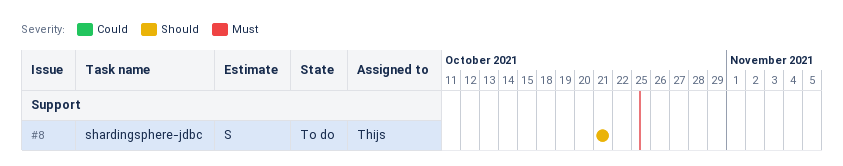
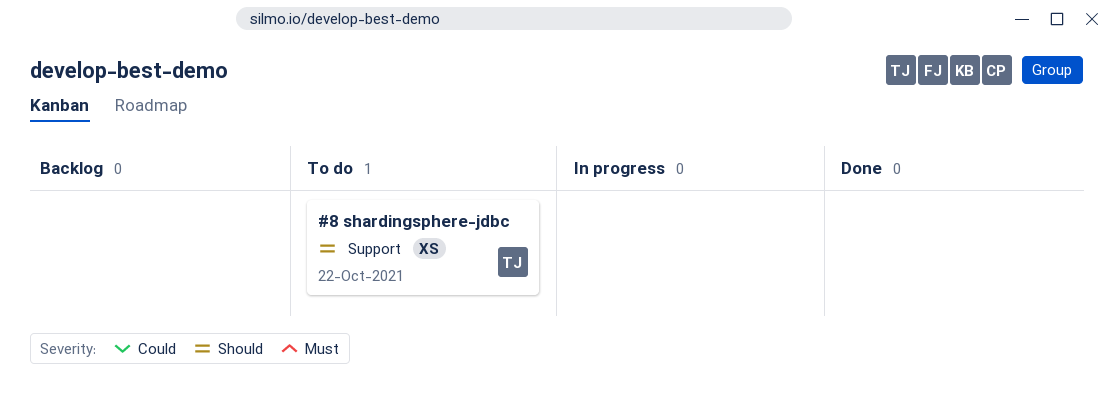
#8, estimate: S -> XS
#8, due: Oct 21 -> Oct 22

